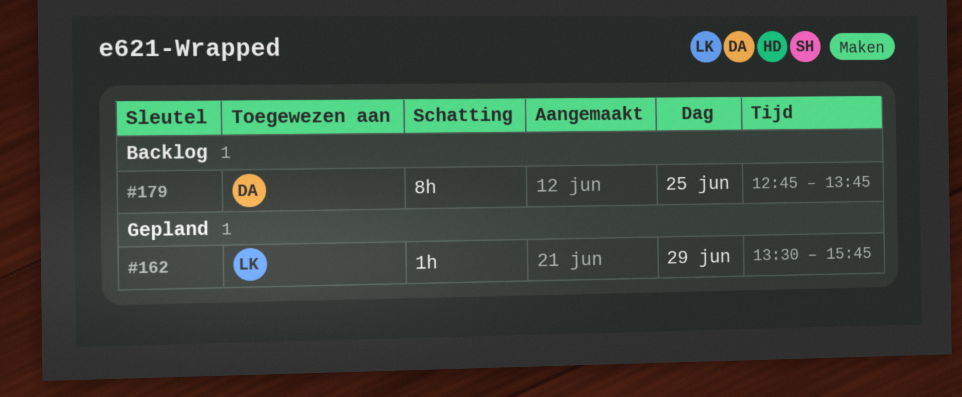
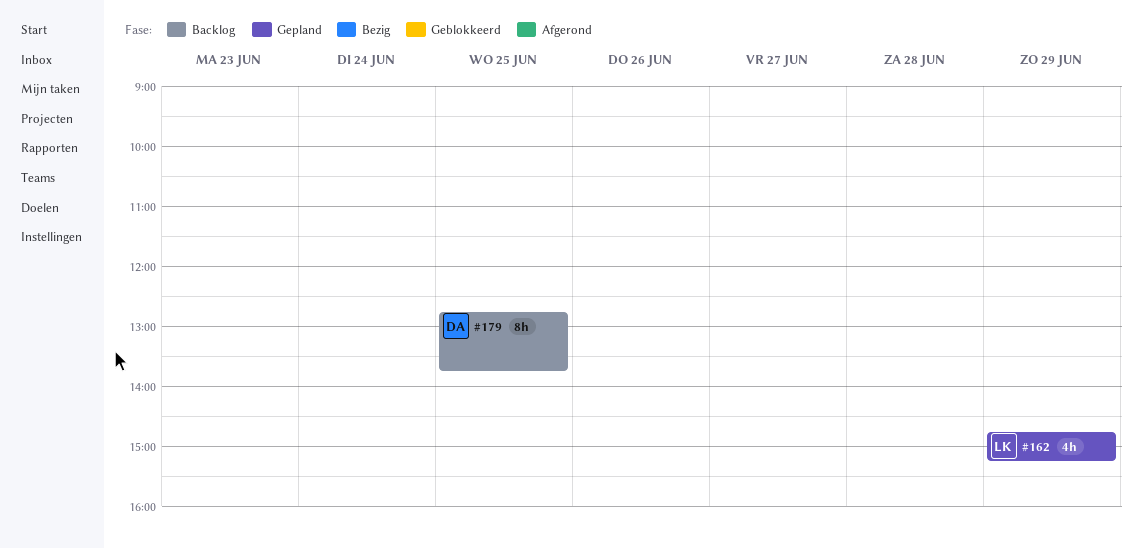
#162, estimate: 1h -> 4h
#162, begins: 13:30 -> 14:45
#162, ends: 15:45 -> 15:15

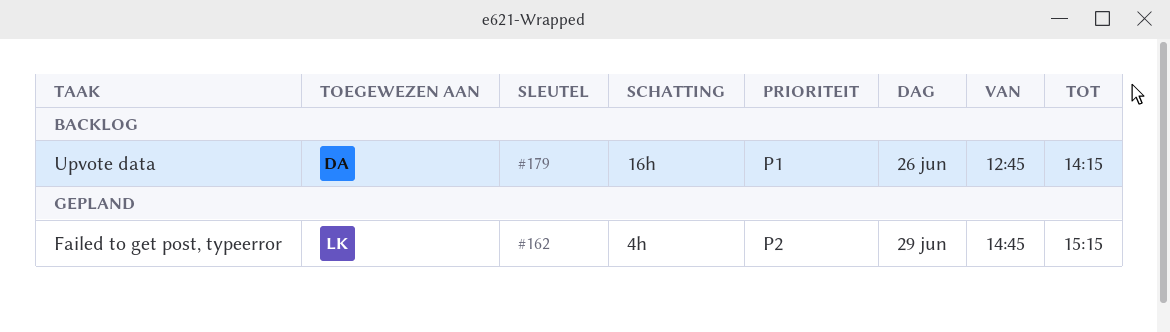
#179, estimate: 8h -> 16h
#179, day: Jun 25 -> Jun 26
#179, ends: 13:45 -> 14:15

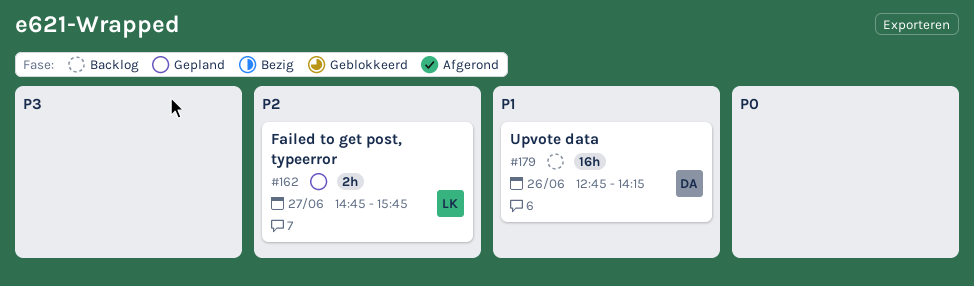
#162, estimate: 4h -> 2h
#162, day: Jun 29 -> Jun 27
#162, ends: 15:15 -> 15:45

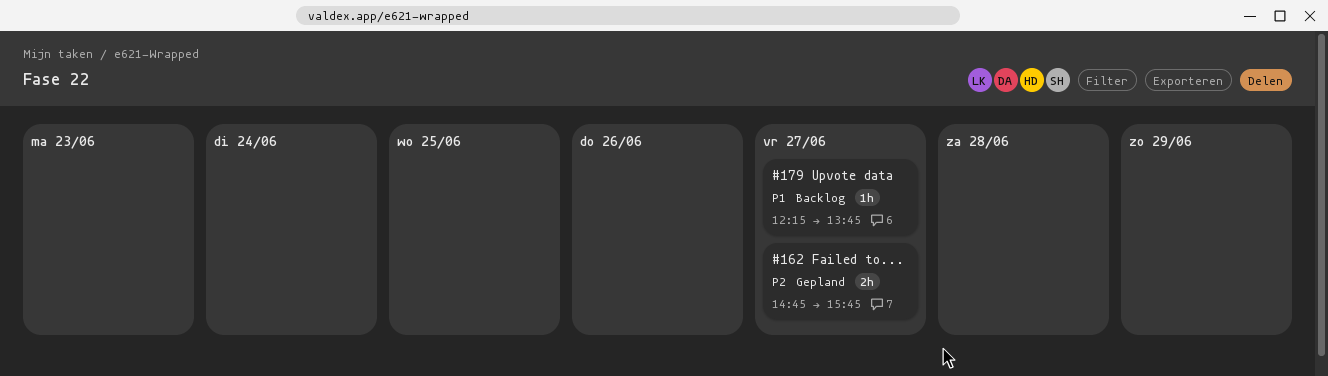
#179, estimate: 16h -> 1h
#179, day: Jun 26 -> Jun 27
#179, begins: 12:45 -> 12:15
#179, ends: 14:15 -> 13:45

